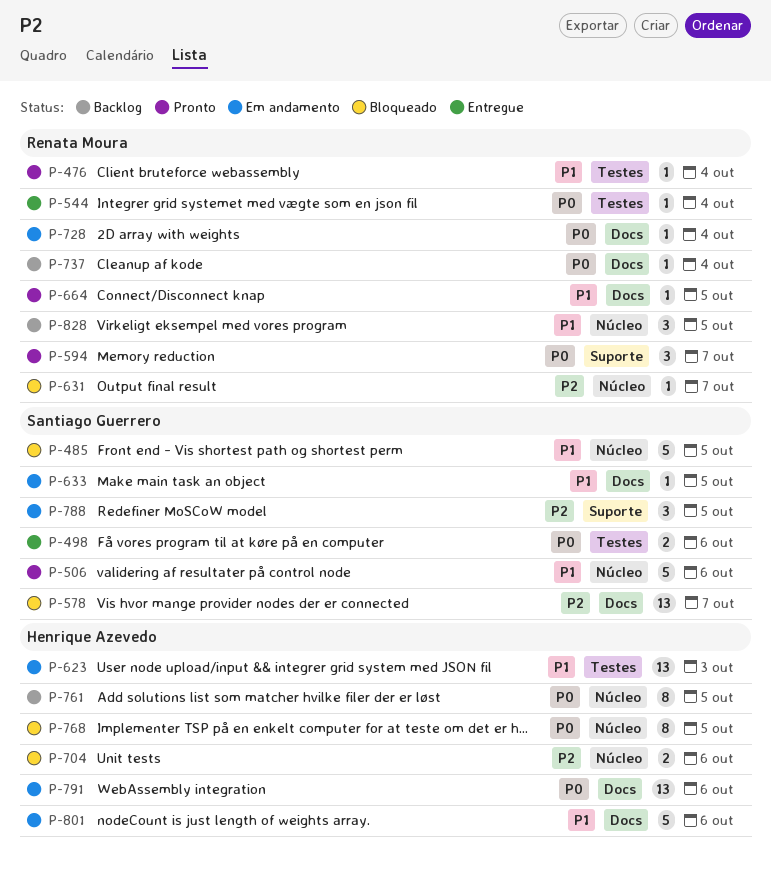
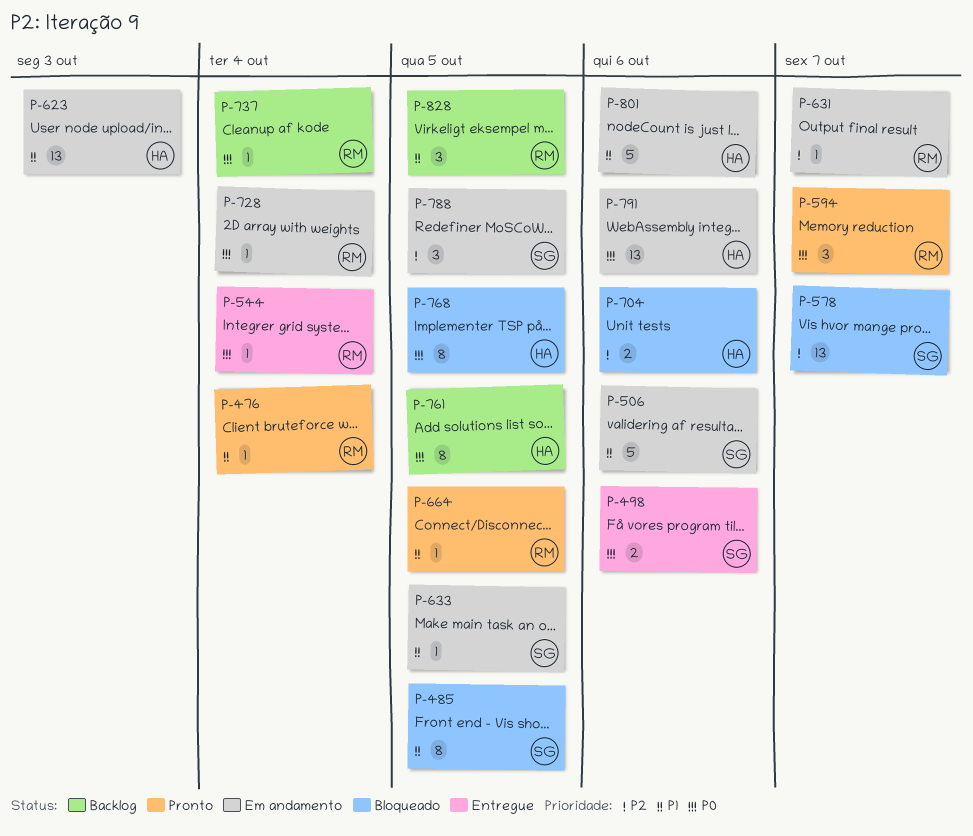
P-485, estimate: 5 -> 8
P-506, status: Pronto -> Em andamento
P-631, status: Bloqueado -> Em andamento

